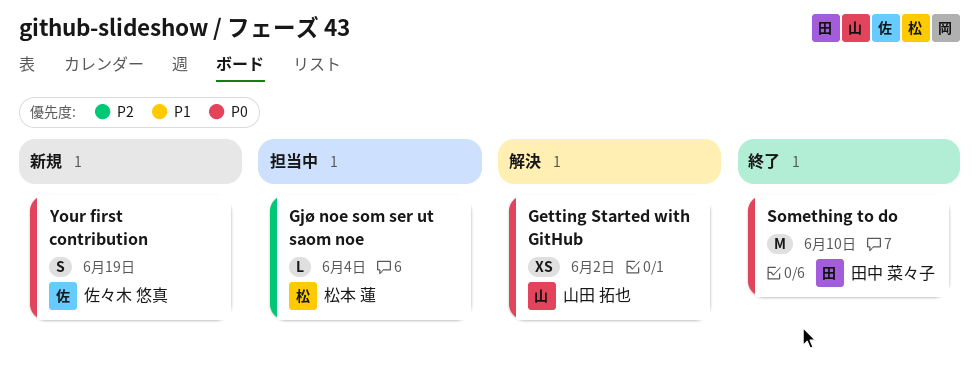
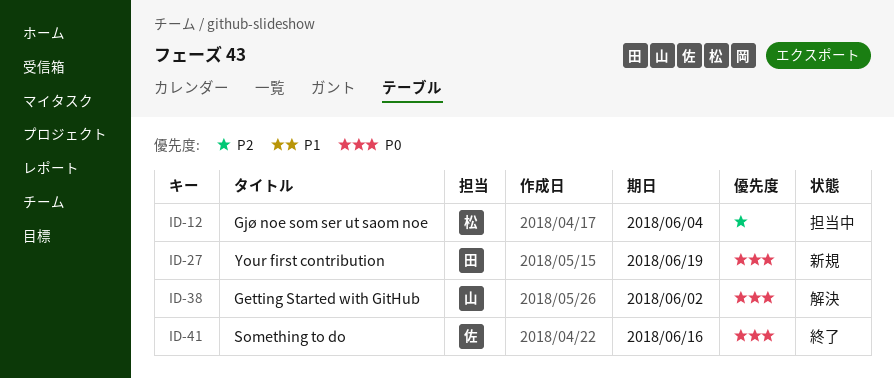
Something to do, owner: 田中 菜々子 -> 佐々木 悠真
Something to do, due: Jun 10 -> Jun 16
Your first contribution, owner: 佐々木 悠真 -> 田中 菜々子

